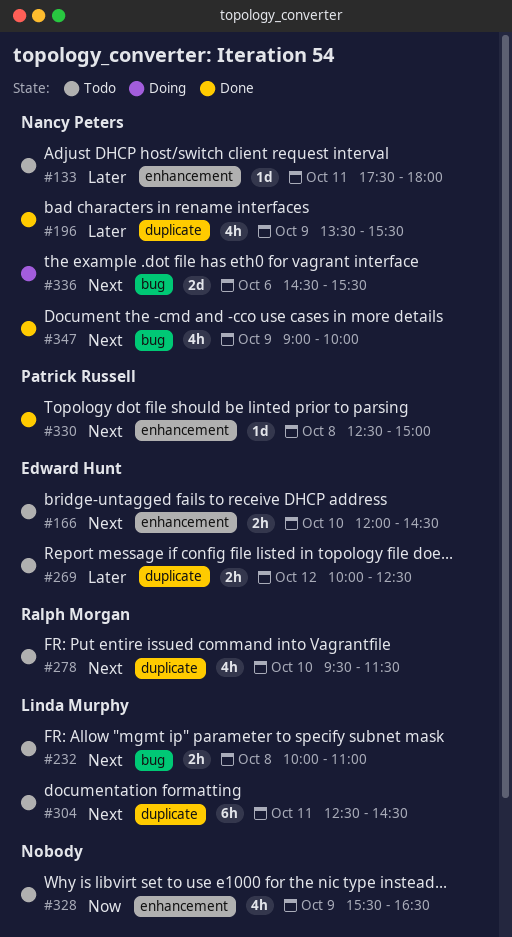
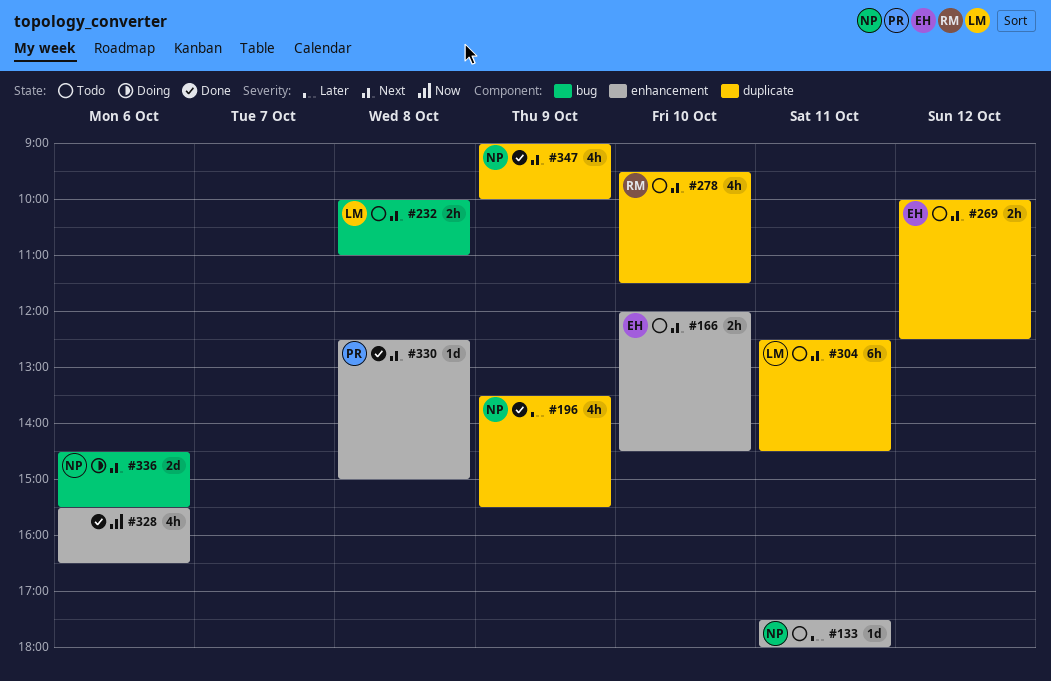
#269, priority: Later -> Next
#328, status: Todo -> Done
#328, day: Oct 9 -> Oct 6
#347, label: bug -> duplicate

